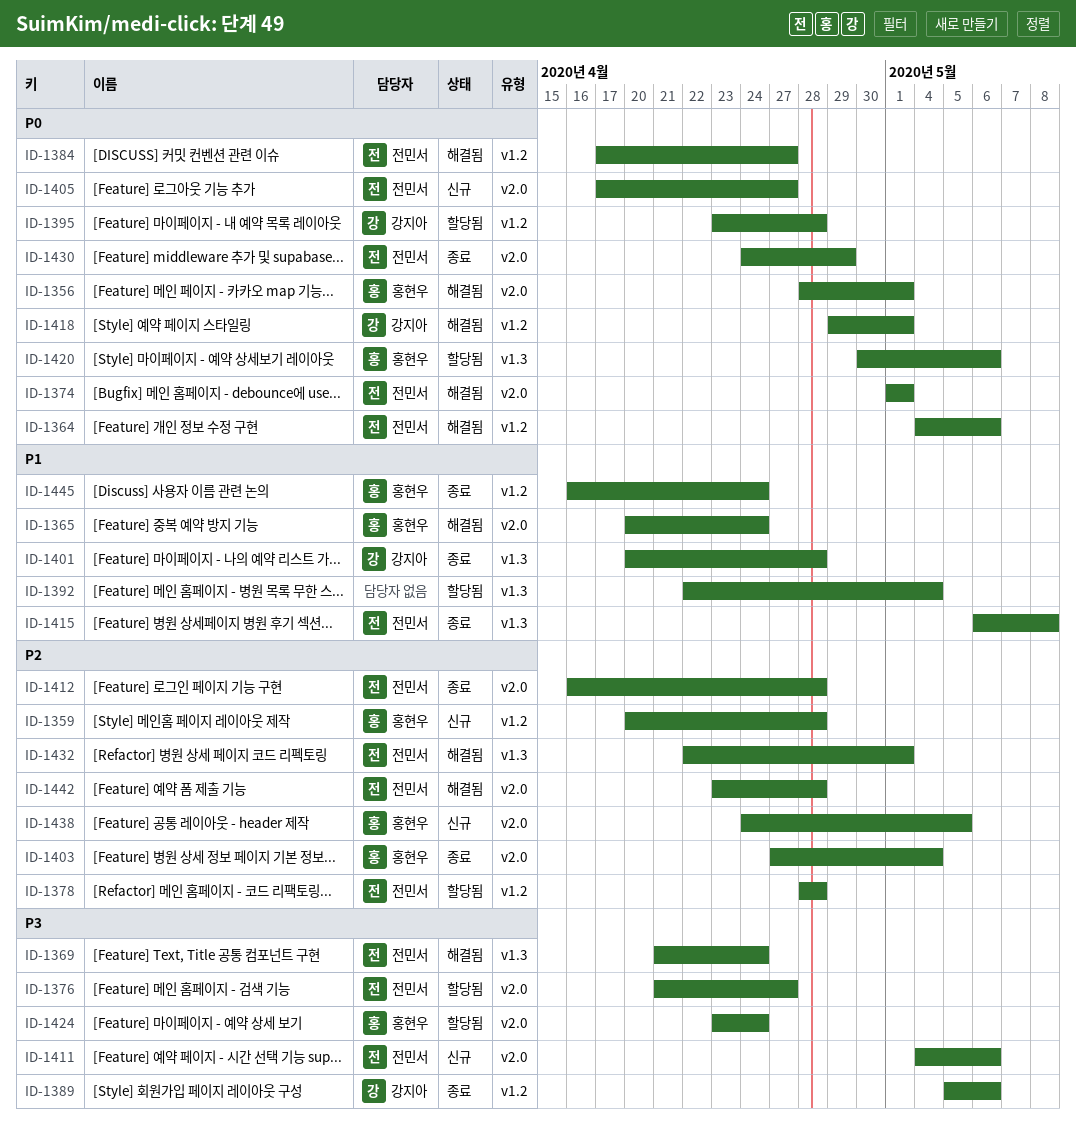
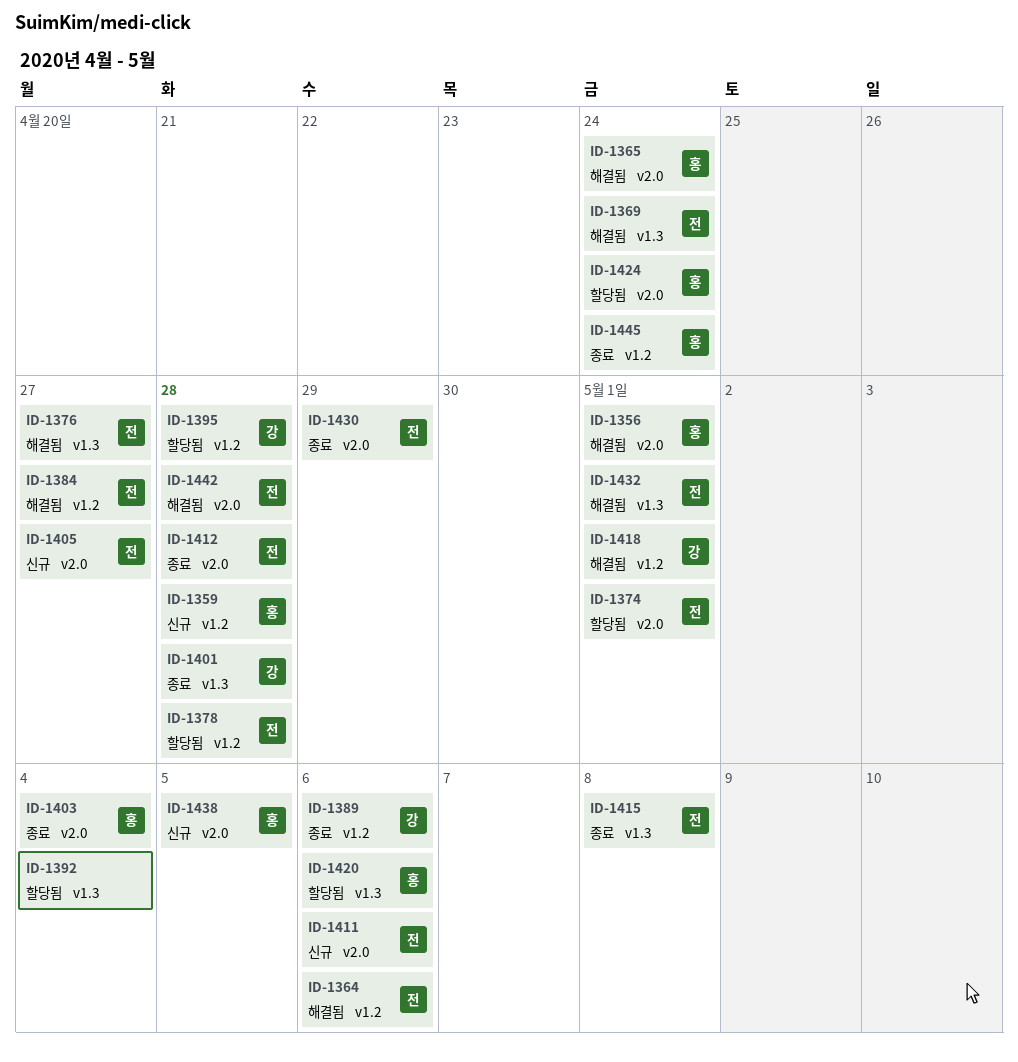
ID-1374, status: 해결됨 -> 할당됨
ID-1376, status: 할당됨 -> 해결됨
ID-1376, label: v2.0 -> v1.3

